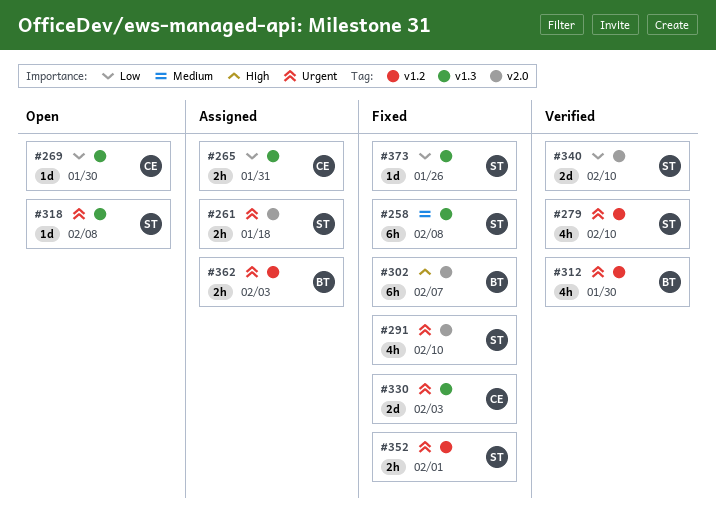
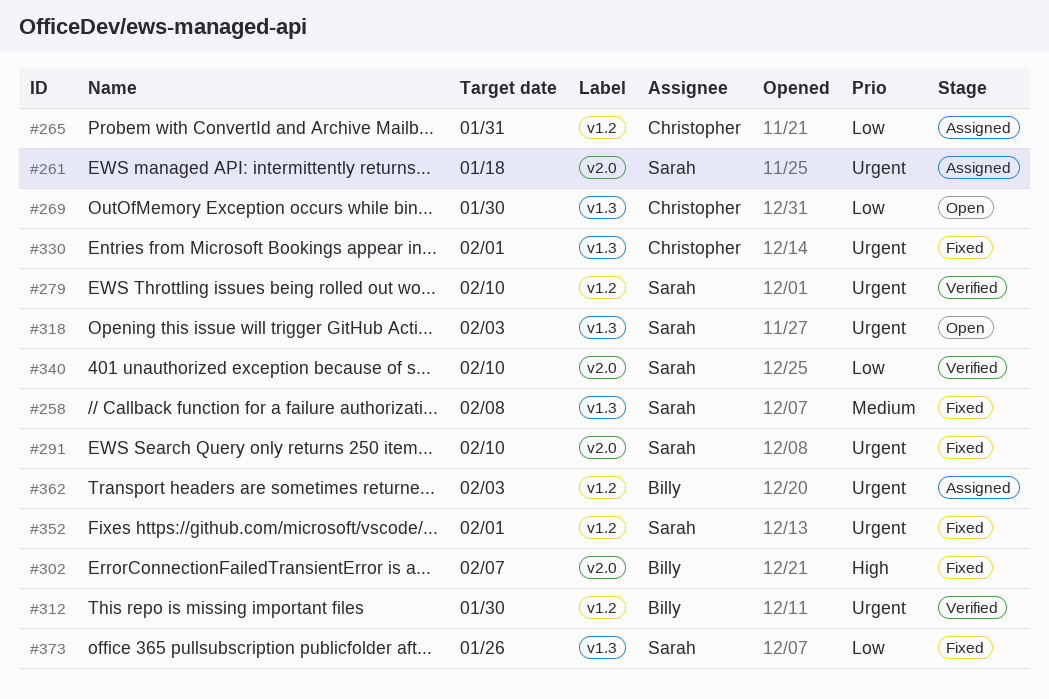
#265, label: v1.3 -> v1.2
#318, due: Feb 8 -> Feb 3
#330, due: Feb 3 -> Feb 1

